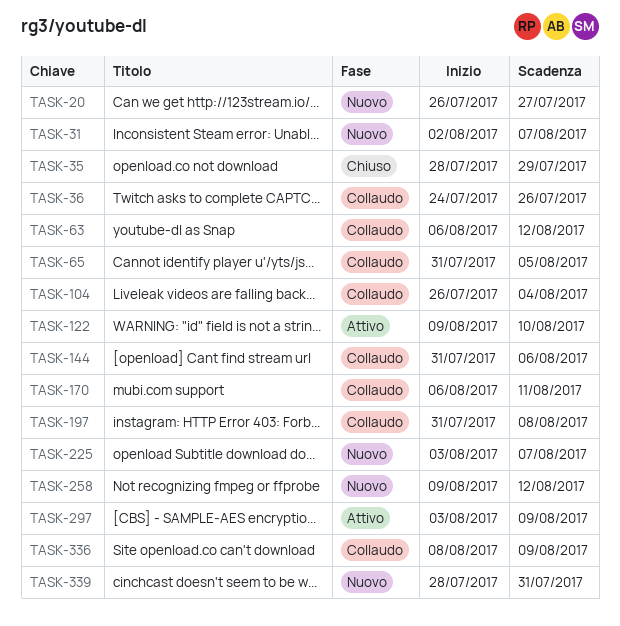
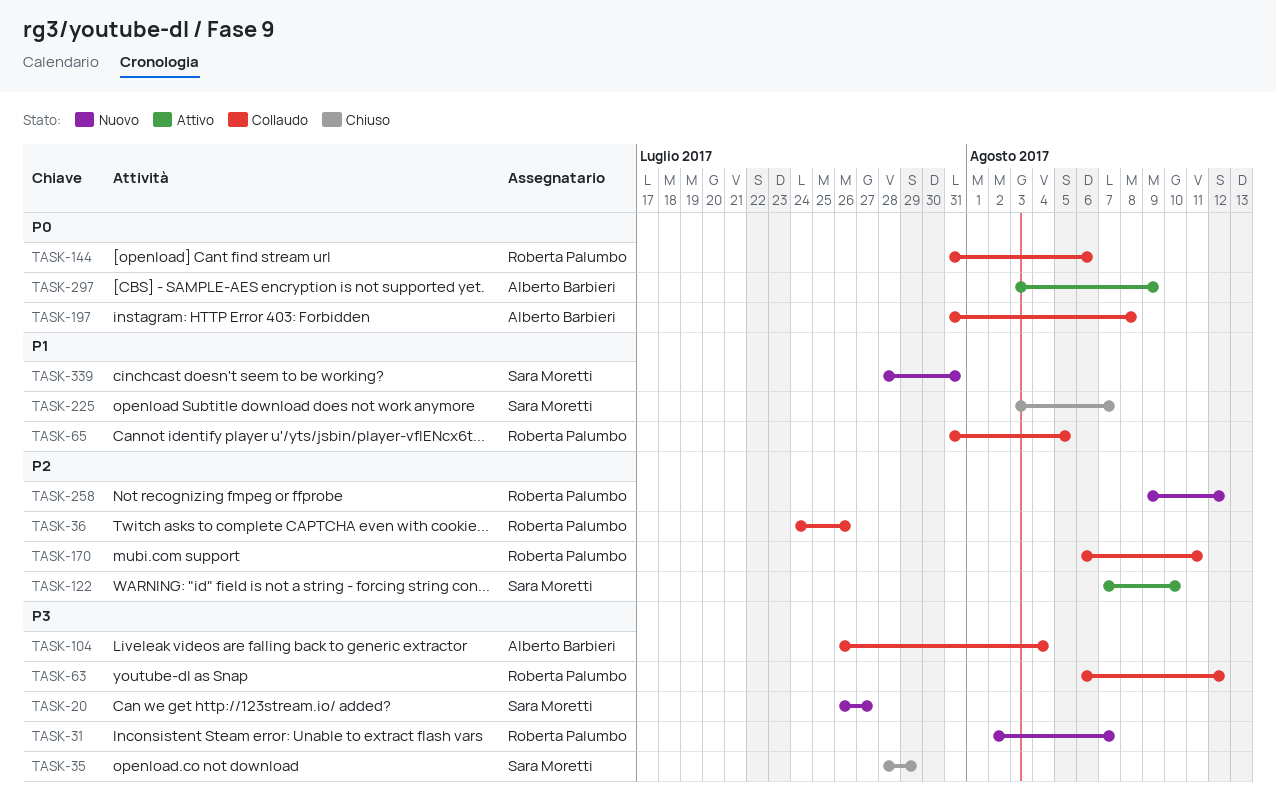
TASK-122, start: Aug 9 -> Aug 7
TASK-225, status: Nuovo -> Chiuso
TASK-336: present -> none

